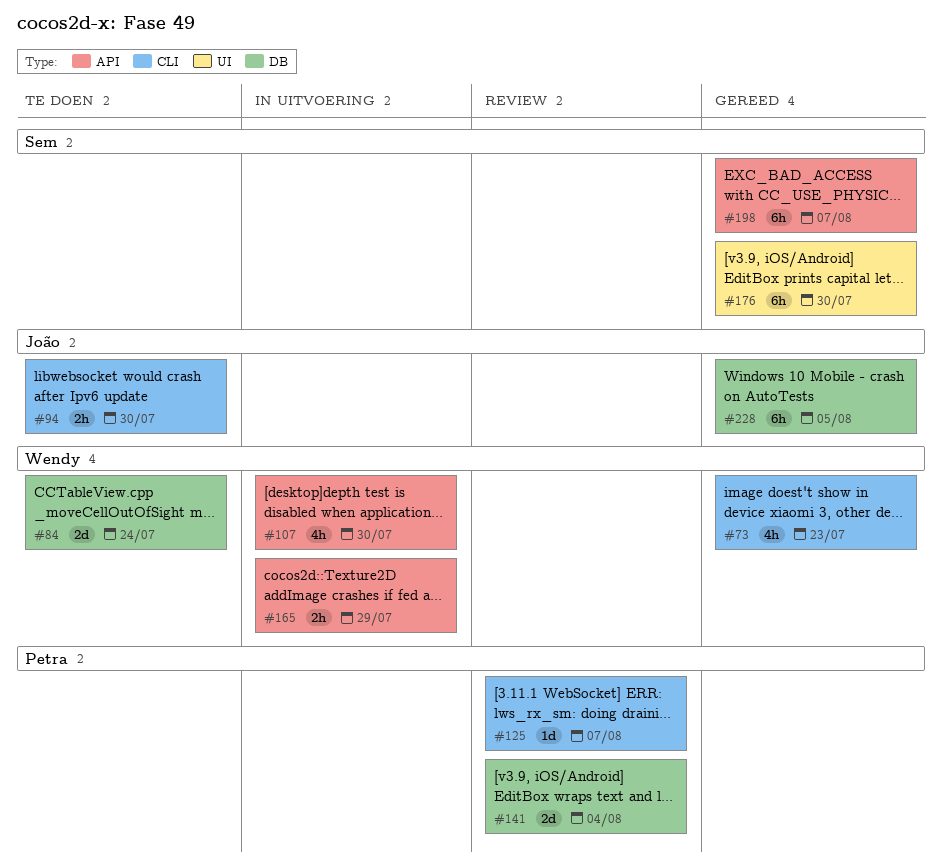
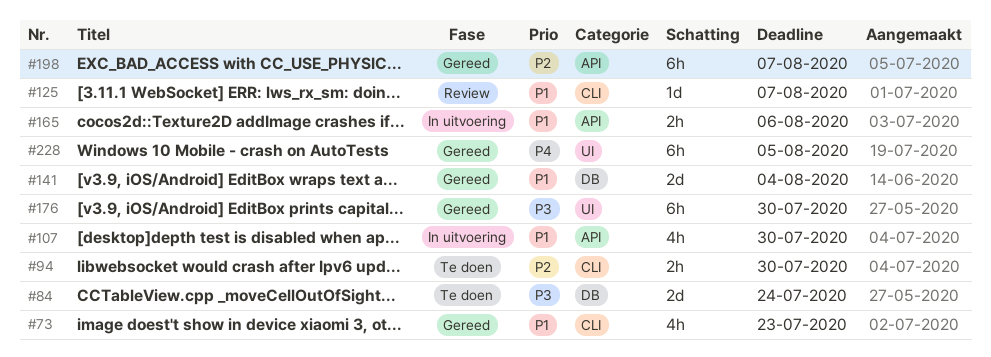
#141, status: Review -> Gereed
#165, due: Jul 29 -> Aug 6
#228, label: DB -> UI

